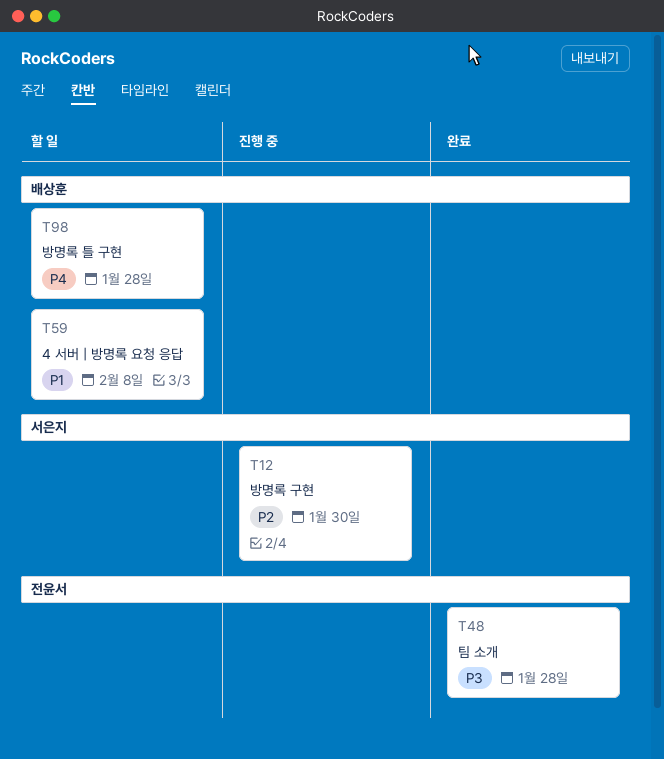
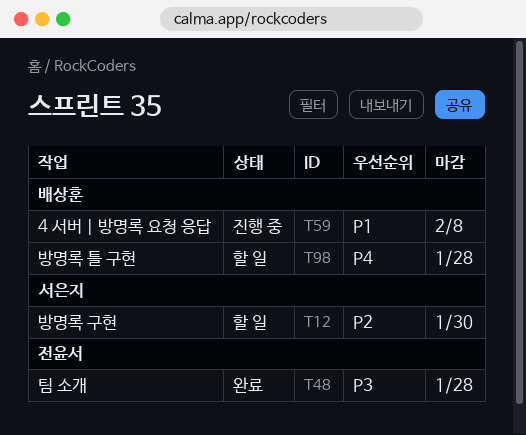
T12, status: 진행 중 -> 할 일
T59, status: 할 일 -> 진행 중

